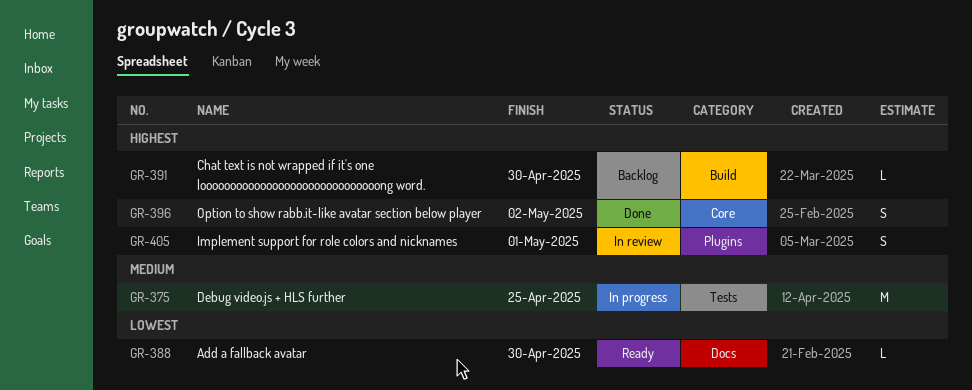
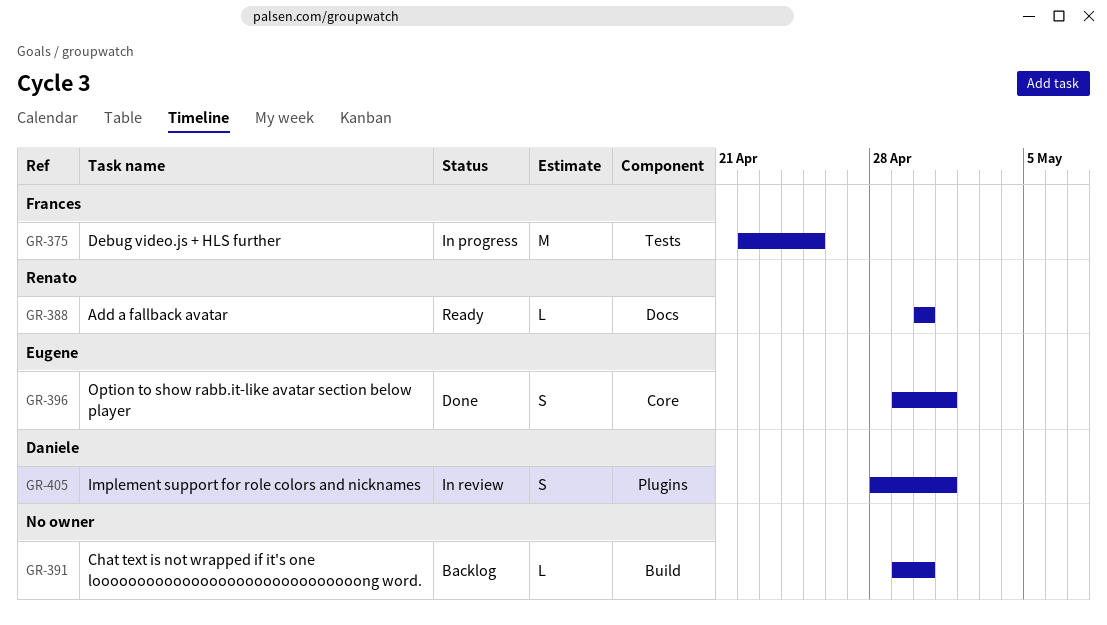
GR-396, due: May 2 -> May 1

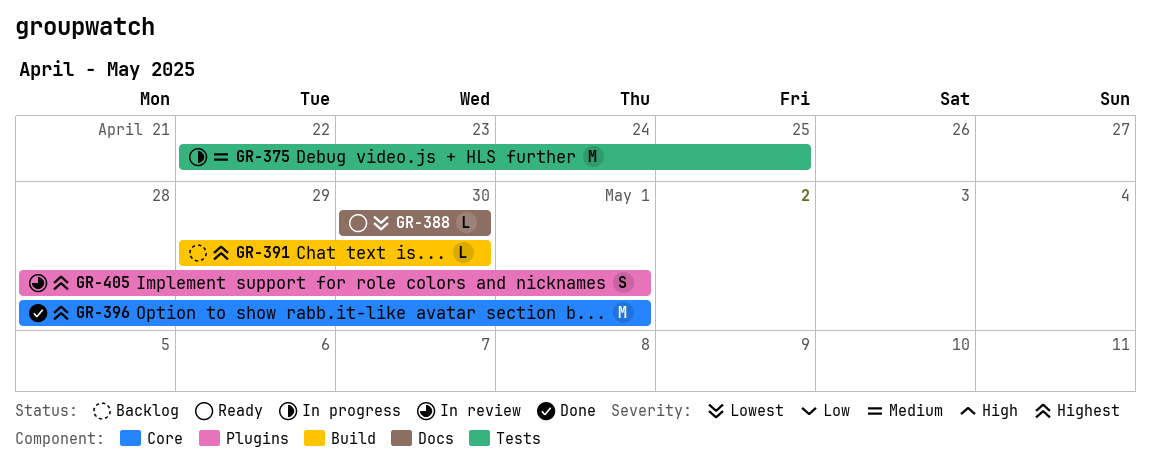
GR-396, estimate: S -> M
GR-396, start: Apr 29 -> Apr 28

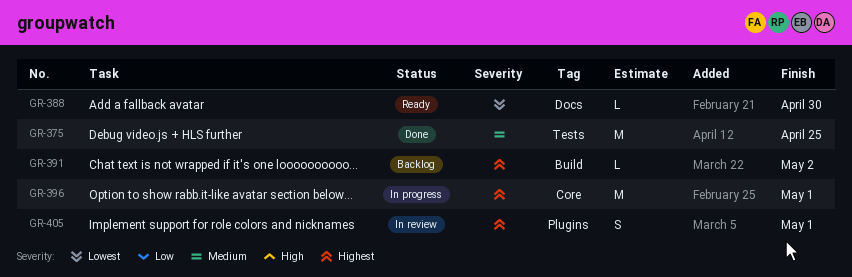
GR-375, status: In progress -> Done
GR-391, due: Apr 30 -> May 2
GR-396, status: Done -> In progress

